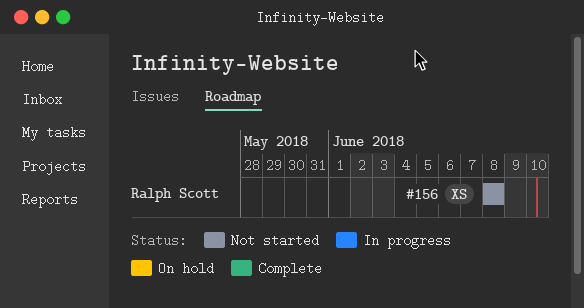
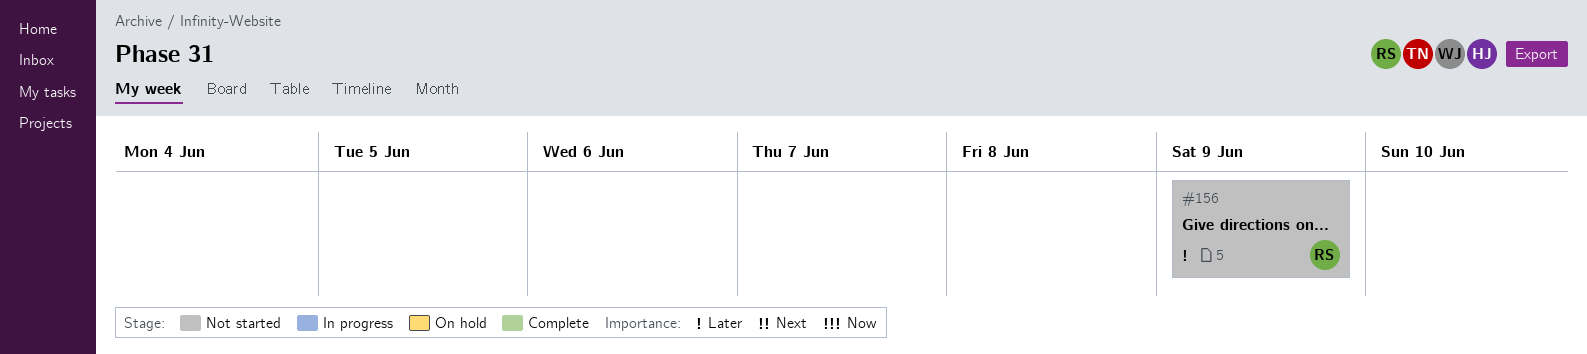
#156, due: Jun 8 -> Jun 9

